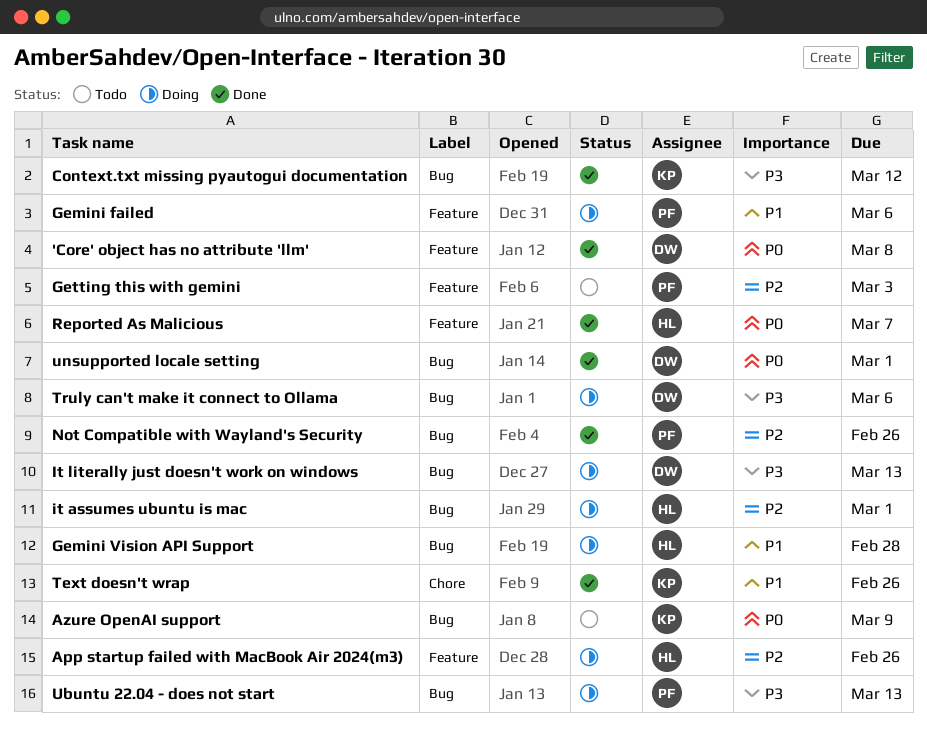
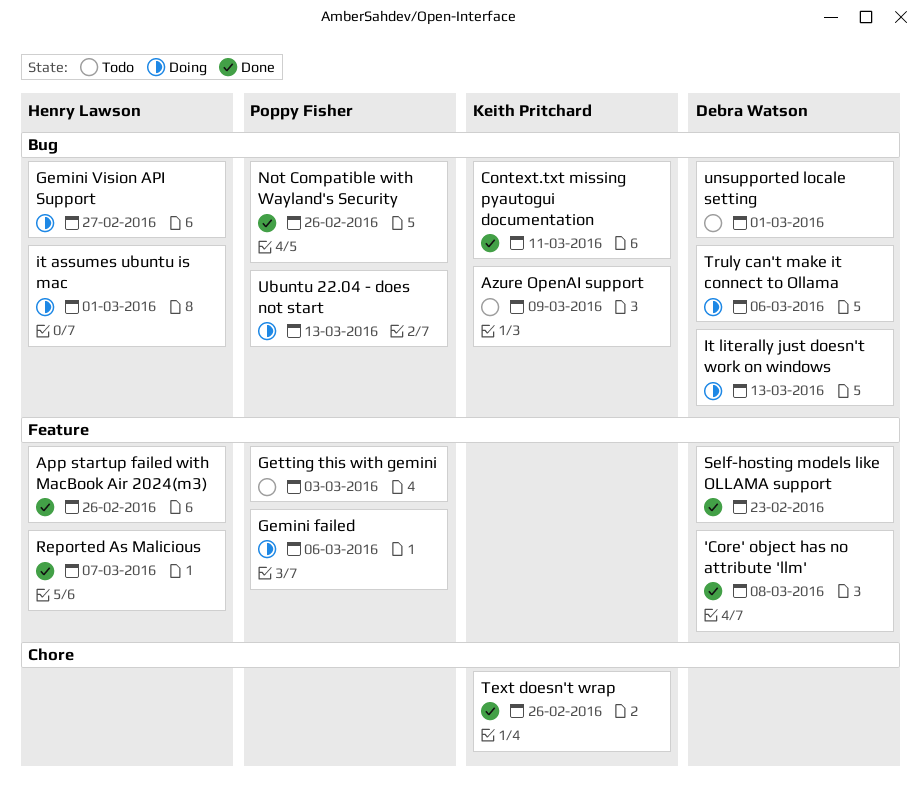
App startup failed with MacBook Air 2024(m3), status: Doing -> Done
Context.txt missing pyautogui documentation, due: Mar 12 -> Mar 11
Gemini Vision API Support, due: Feb 28 -> Feb 27
Self-hosting models like OLLAMA support: none -> present
unsupported locale setting, status: Done -> Todo

